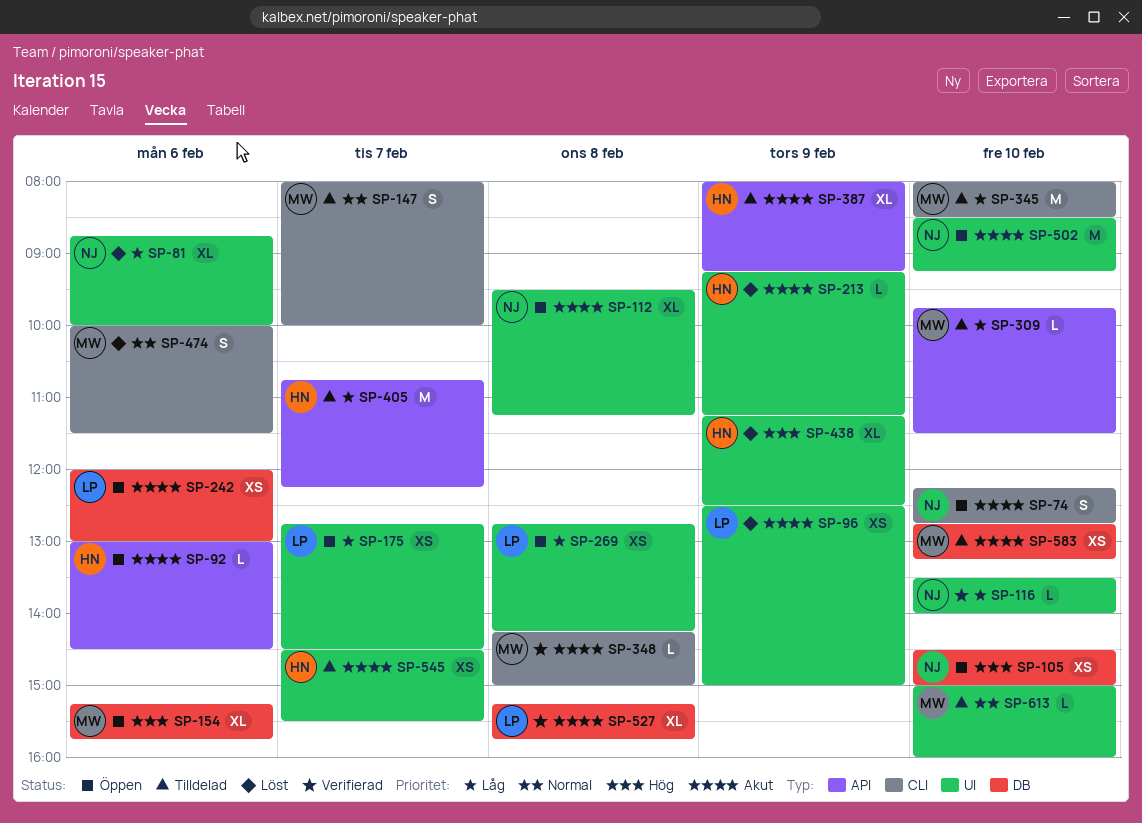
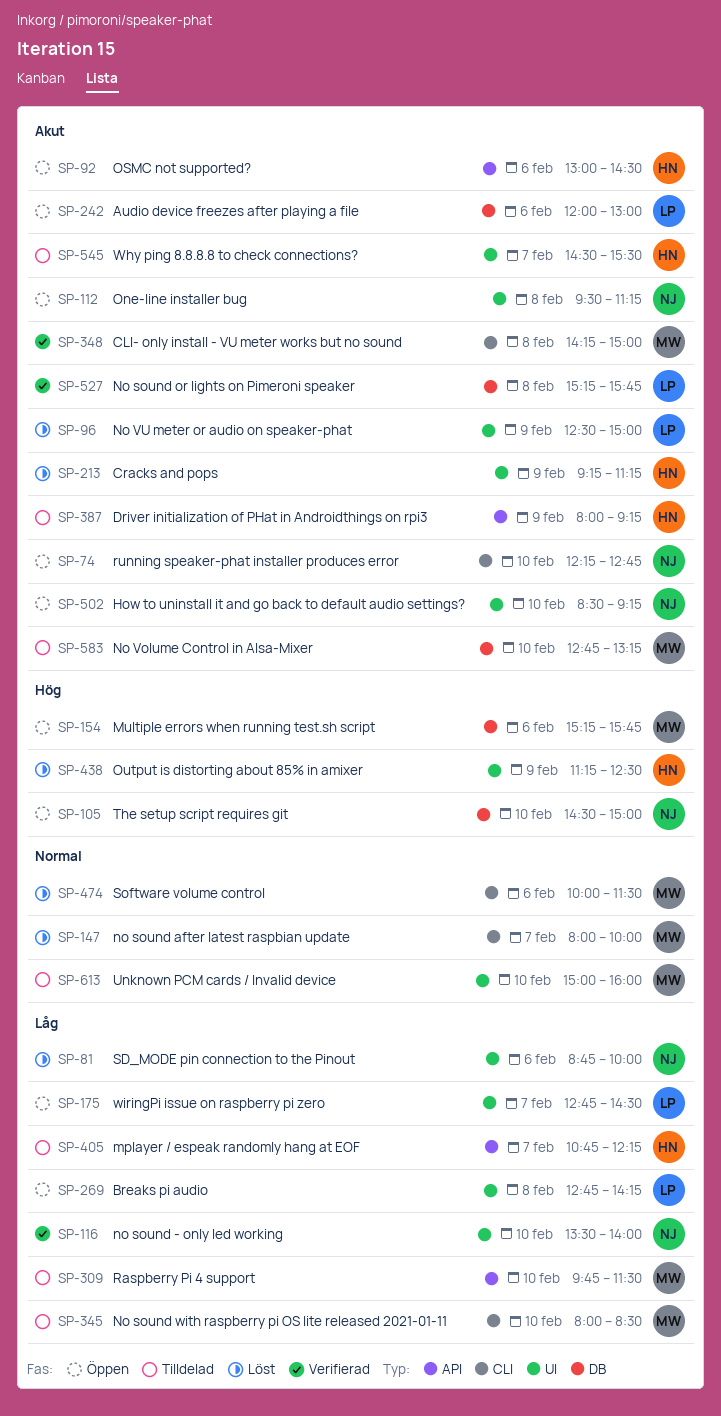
SP-147, status: Tilldelad -> Löst

